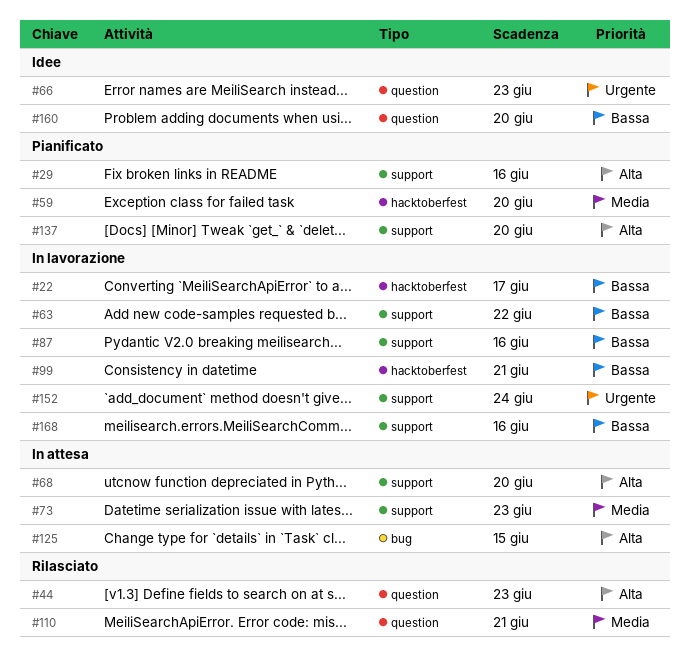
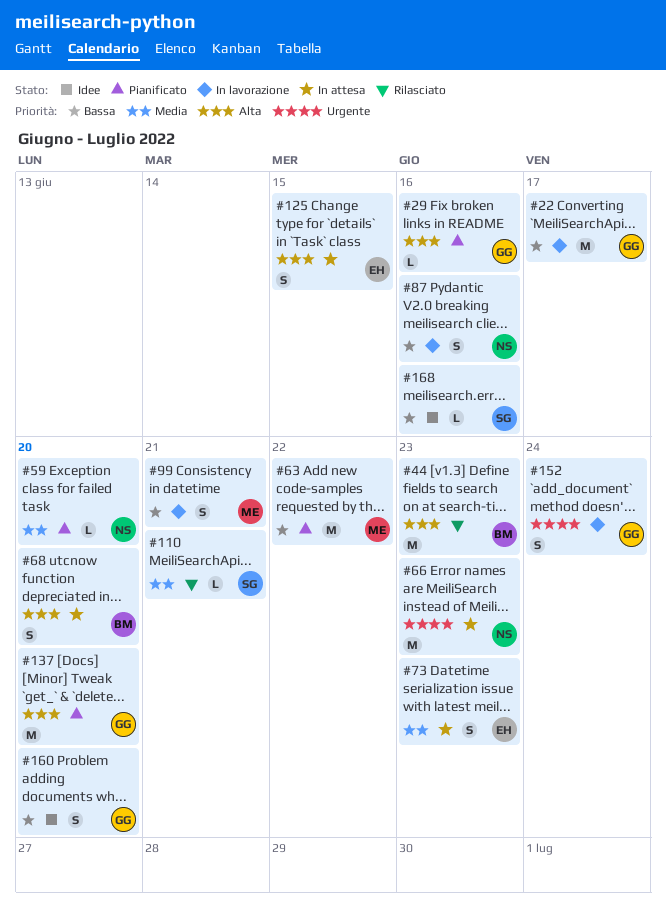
#63, status: In lavorazione -> Pianificato
#66, status: Idee -> In attesa
#168, status: In lavorazione -> Idee

